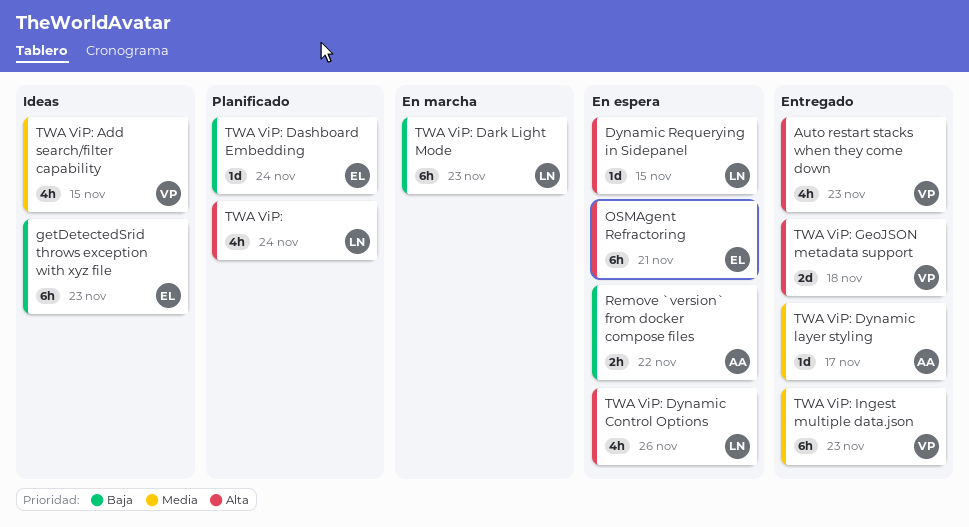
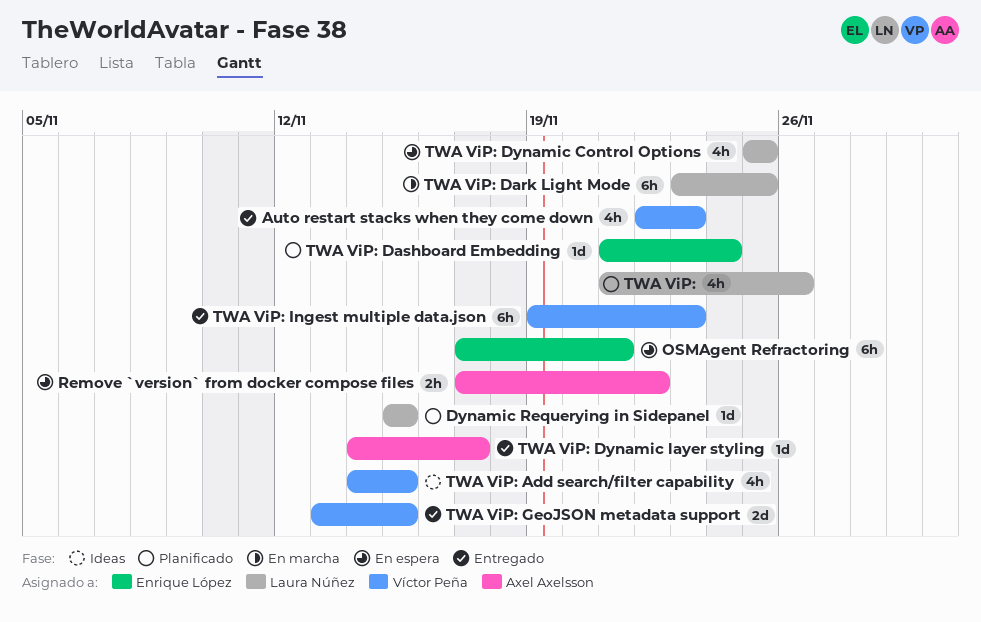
Dynamic Requerying in Sidepanel, status: En espera -> Planificado
getDetectedSrid throws exception with xyz file: present -> none
TWA ViP:, due: Nov 24 -> Nov 26
TWA ViP: Dark Light Mode, due: Nov 23 -> Nov 25
TWA ViP: Dynamic Control Options, due: Nov 26 -> Nov 25
TWA ViP: GeoJSON metadata support, due: Nov 18 -> Nov 15

